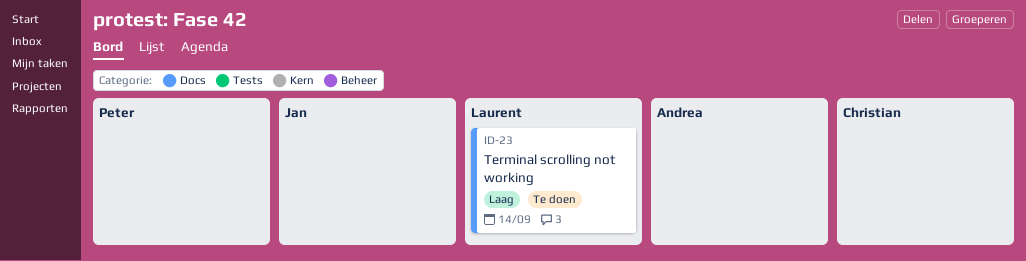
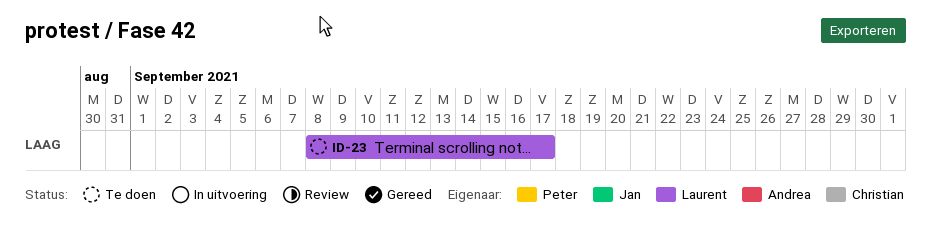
ID-23, due: Sep 14 -> Sep 17

